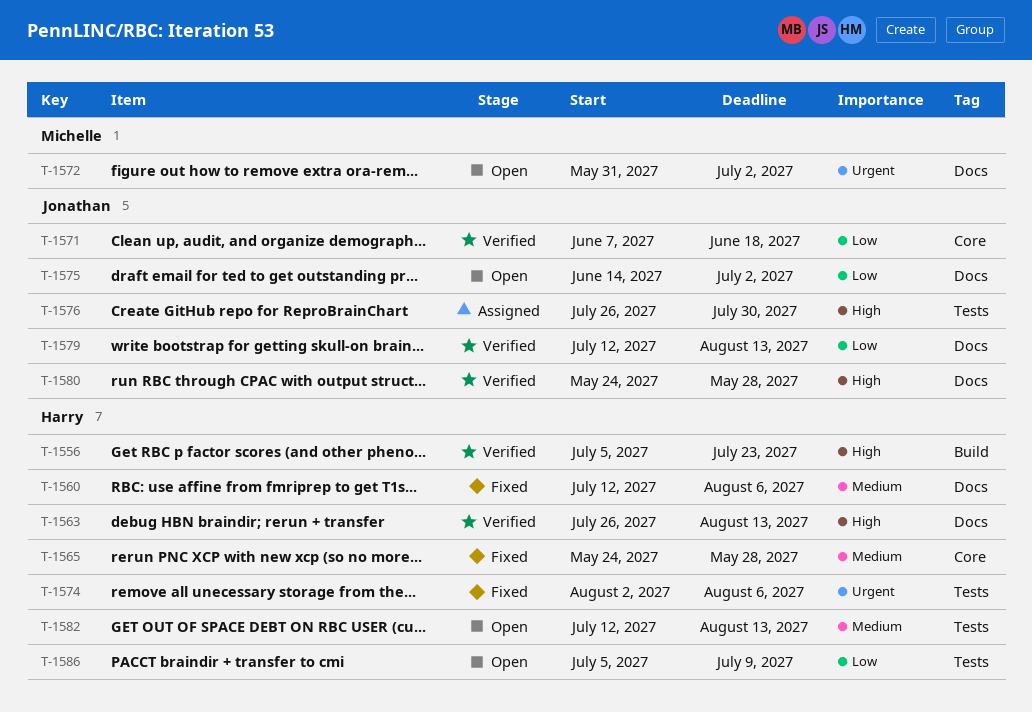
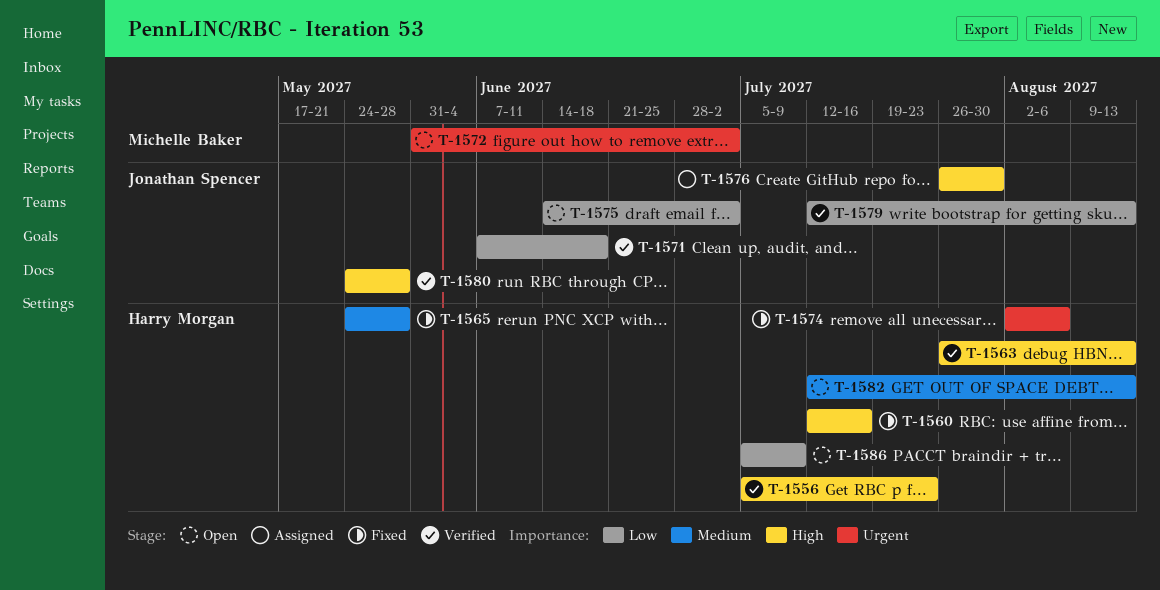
T-1560, priority: Medium -> High
T-1560, due: Aug 6 -> Jul 16

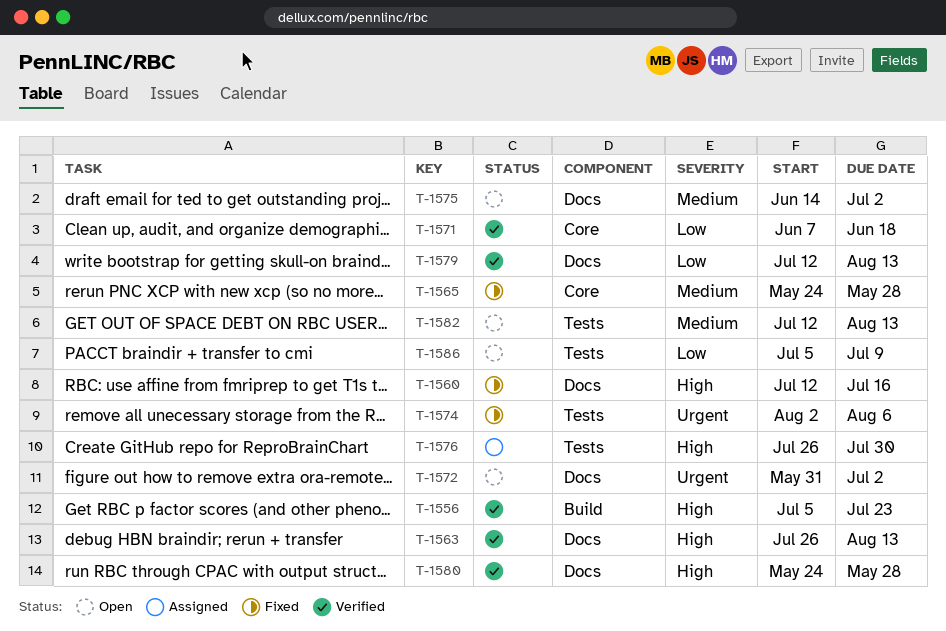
T-1575, priority: Low -> Medium

